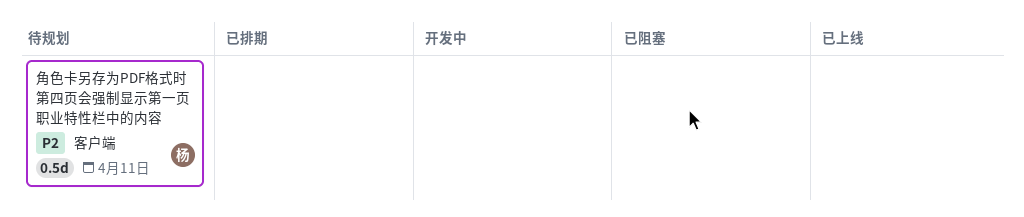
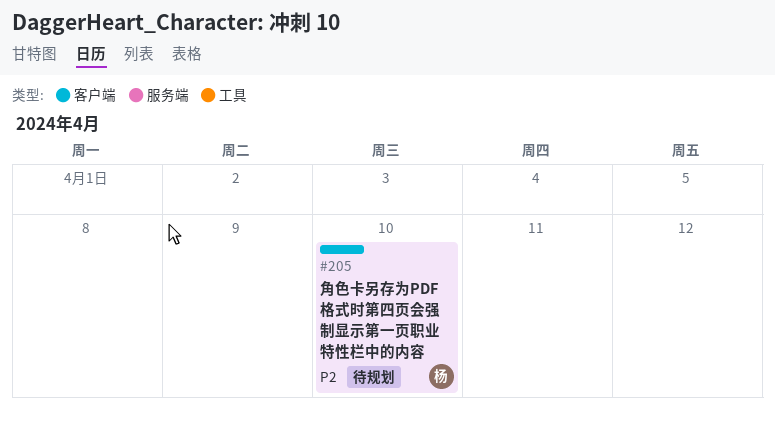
角色卡另存为PDF格式时第四页会强制显示第一页职业特性栏中的内容, due: Apr 11 -> Apr 10

